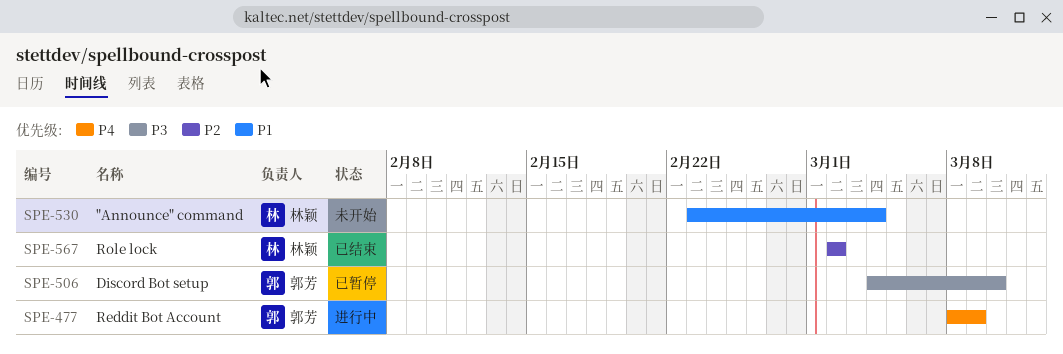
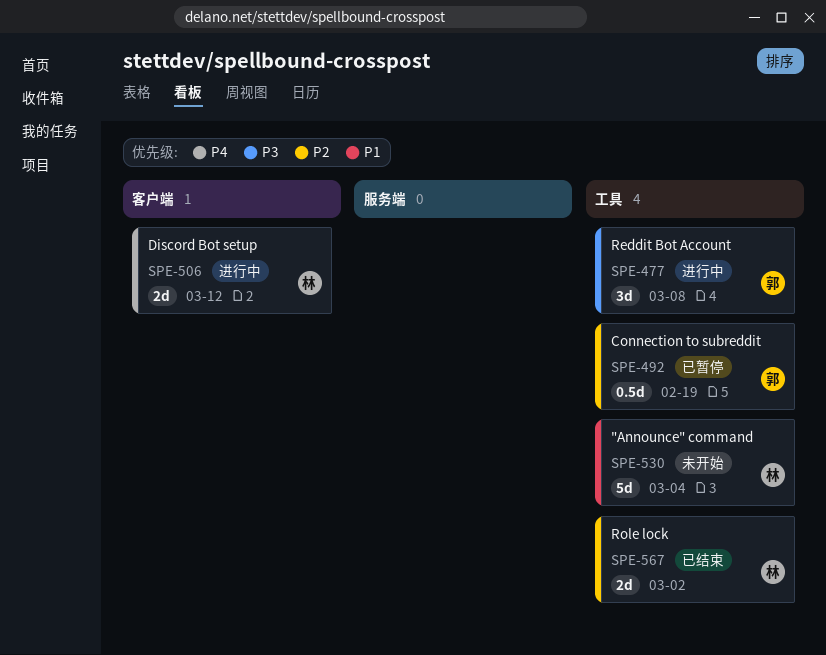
SPE-477, priority: P4 -> P3
SPE-477, due: Mar 9 -> Mar 8
SPE-492: none -> present
SPE-506, status: 已暂停 -> 进行中
SPE-506, owner: 郭芳 -> 林颖
SPE-506, priority: P3 -> P4
SPE-506, due: Mar 10 -> Mar 12

